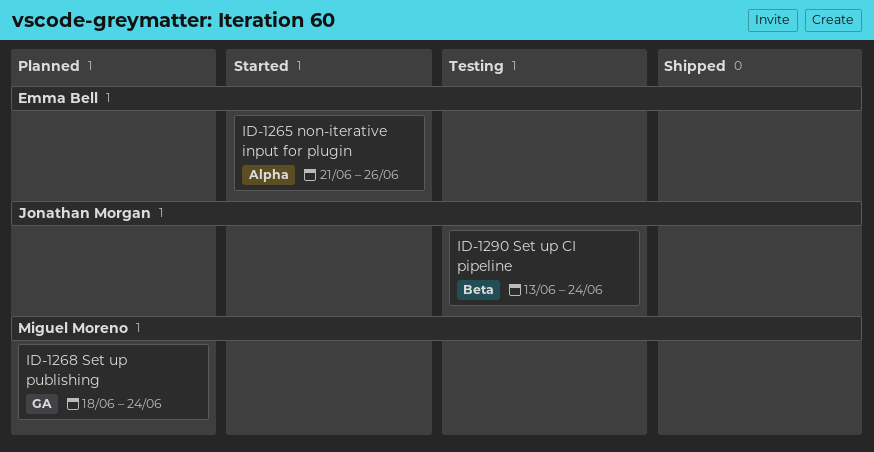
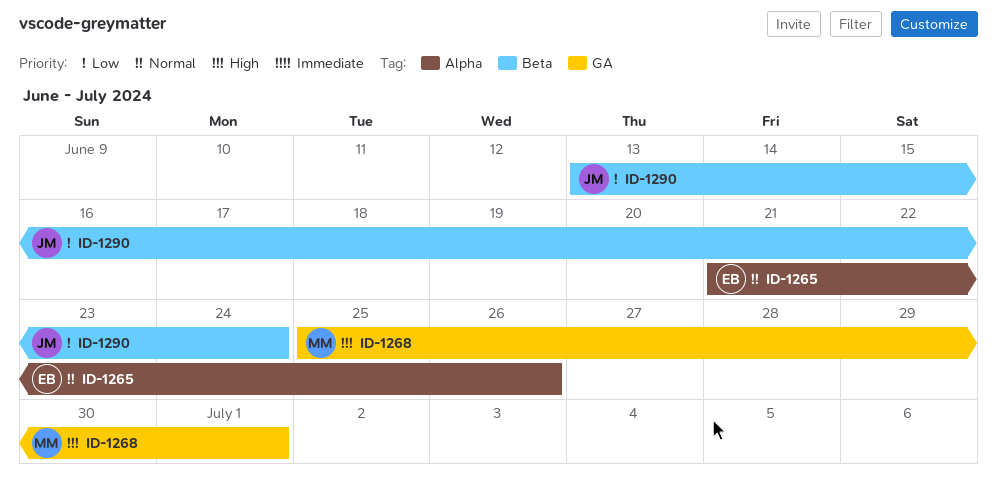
ID-1268, start: Jun 18 -> Jun 25
ID-1268, due: Jun 24 -> Jul 1

